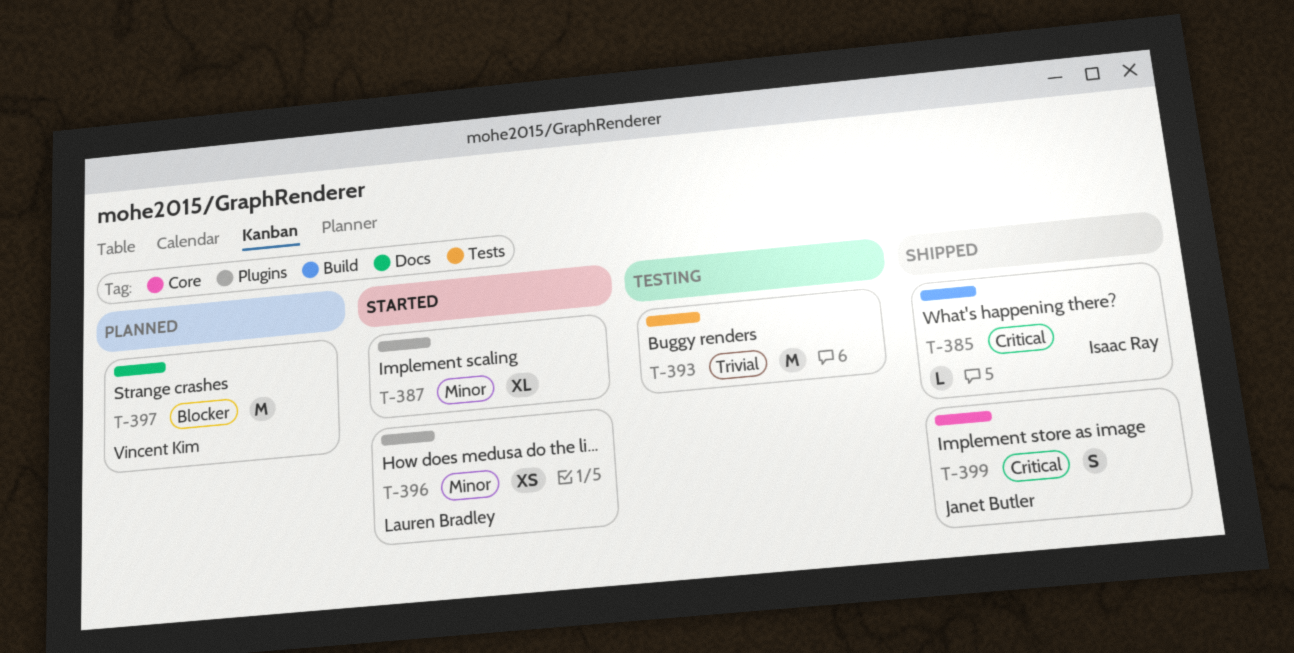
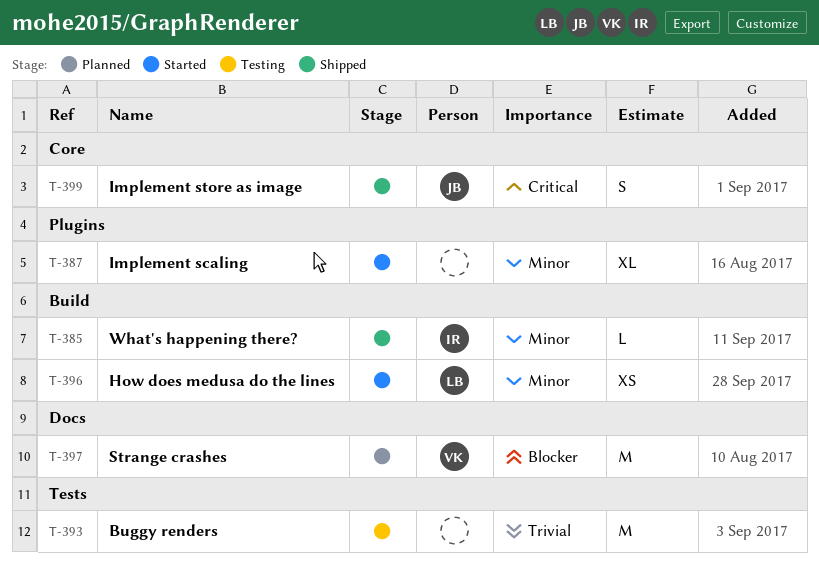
T-385, priority: Critical -> Minor
T-396, label: Plugins -> Build

